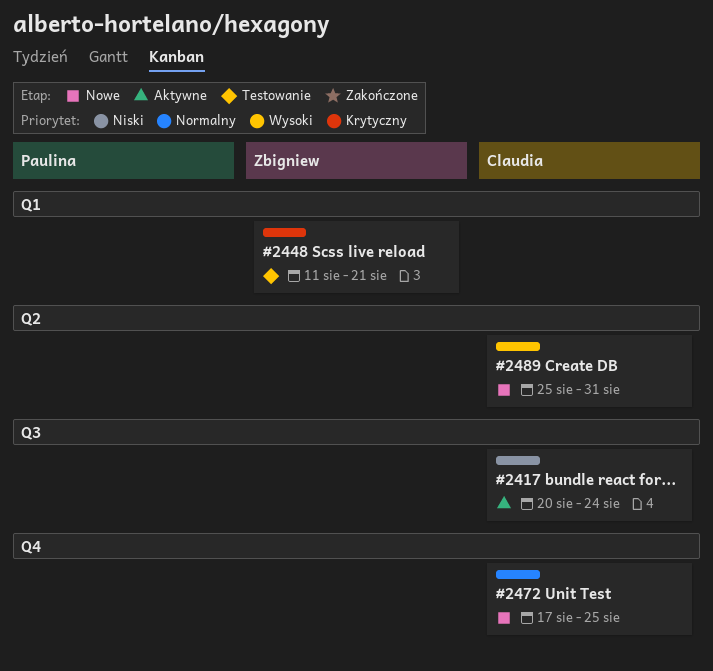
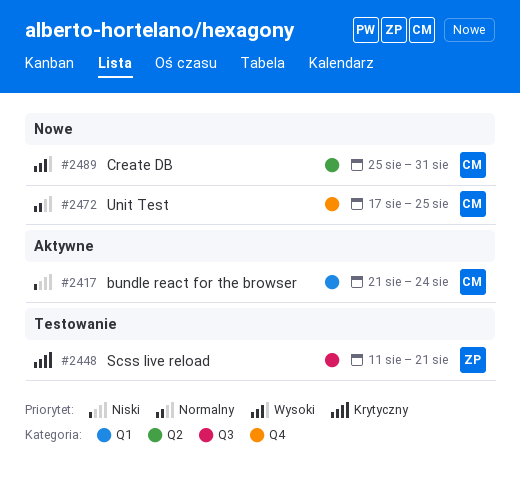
#2417, label: Q3 -> Q1
#2417, start: Aug 20 -> Aug 21
#2448, label: Q1 -> Q3

